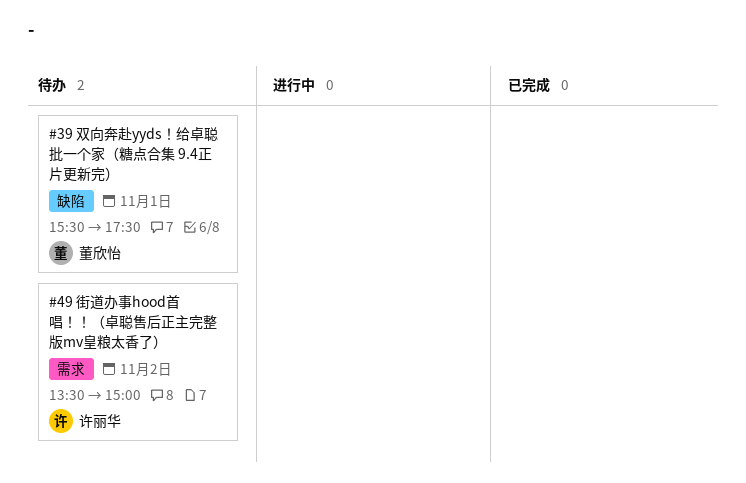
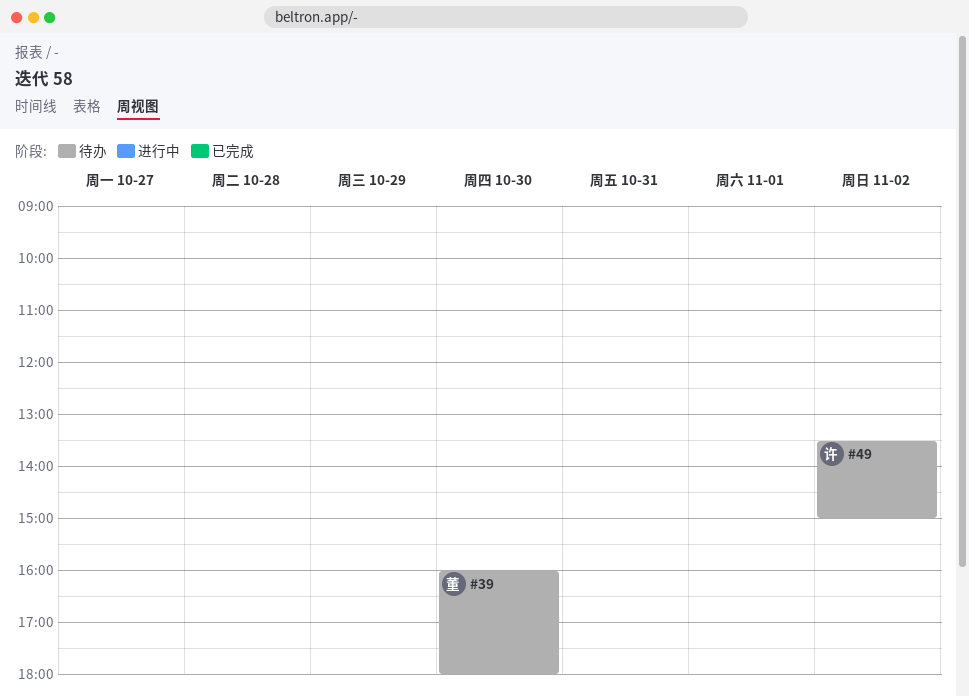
#39, day: Nov 1 -> Oct 30
#39, begins: 15:30 -> 16:00
#39, ends: 17:30 -> 18:00

